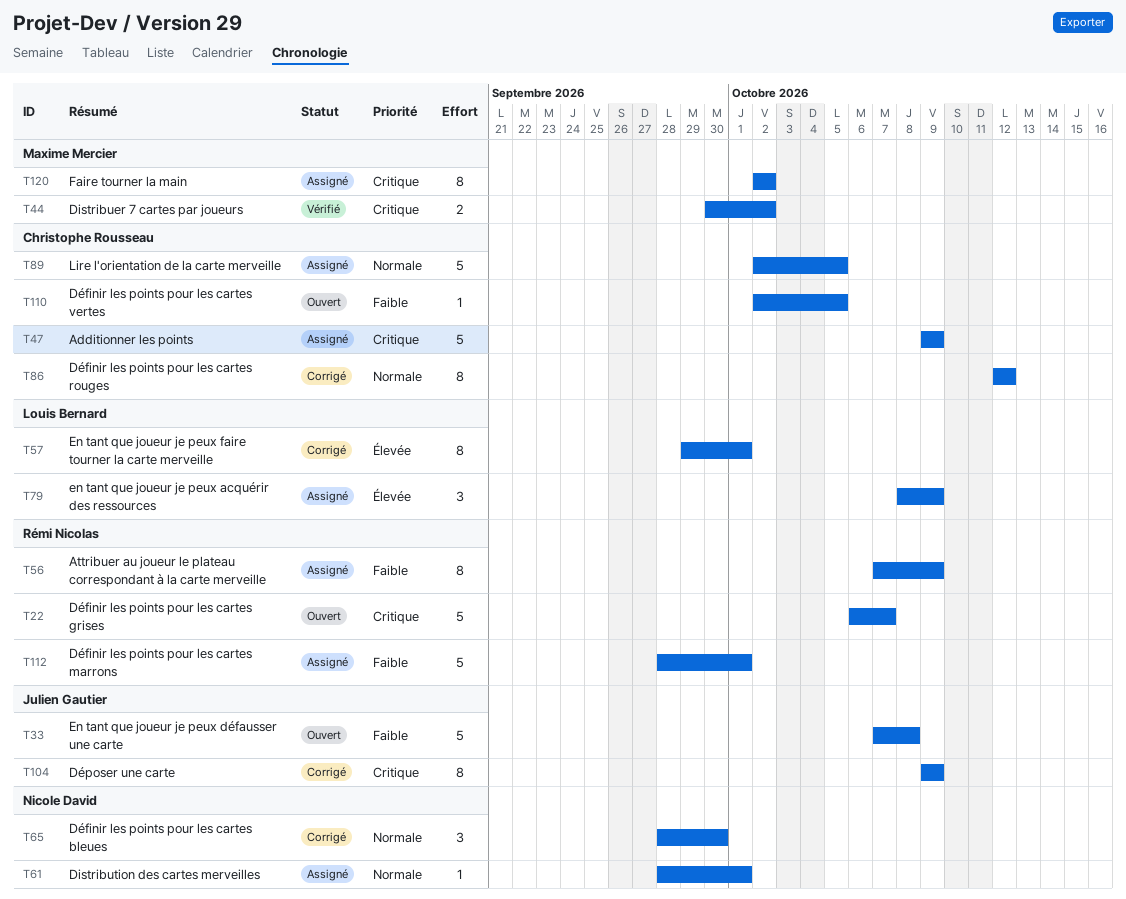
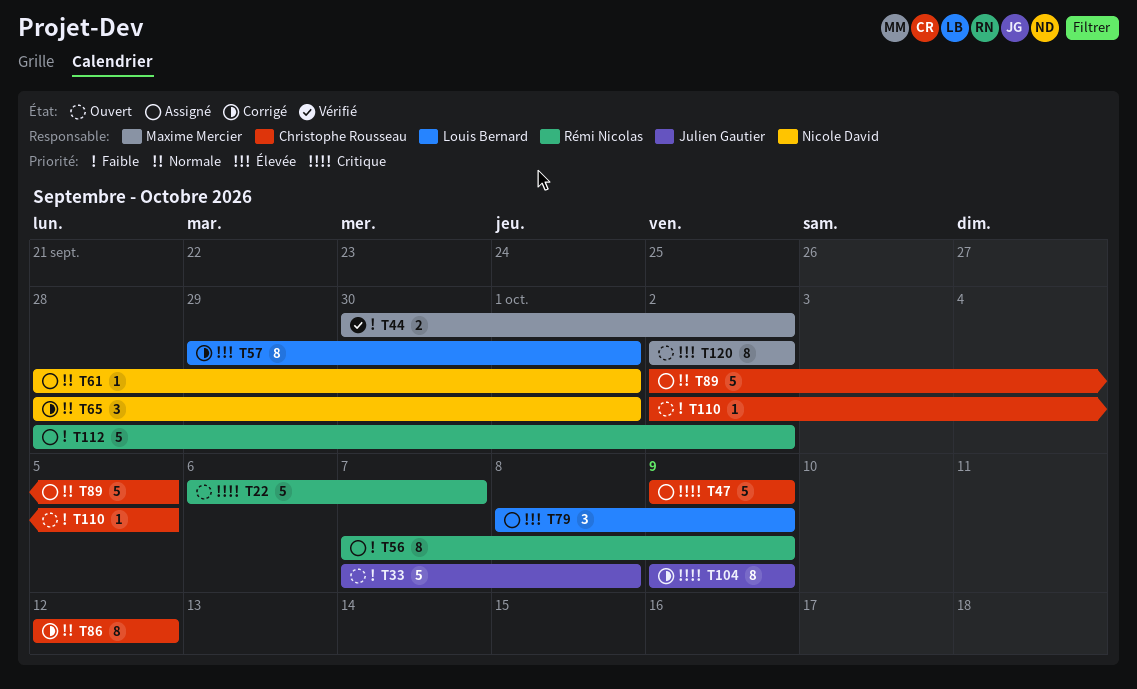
T44, priority: Critique -> Faible
T65, due: Sep 30 -> Oct 1
T112, due: Oct 1 -> Oct 2
T120, status: Assigné -> Ouvert
T120, priority: Critique -> Élevée

